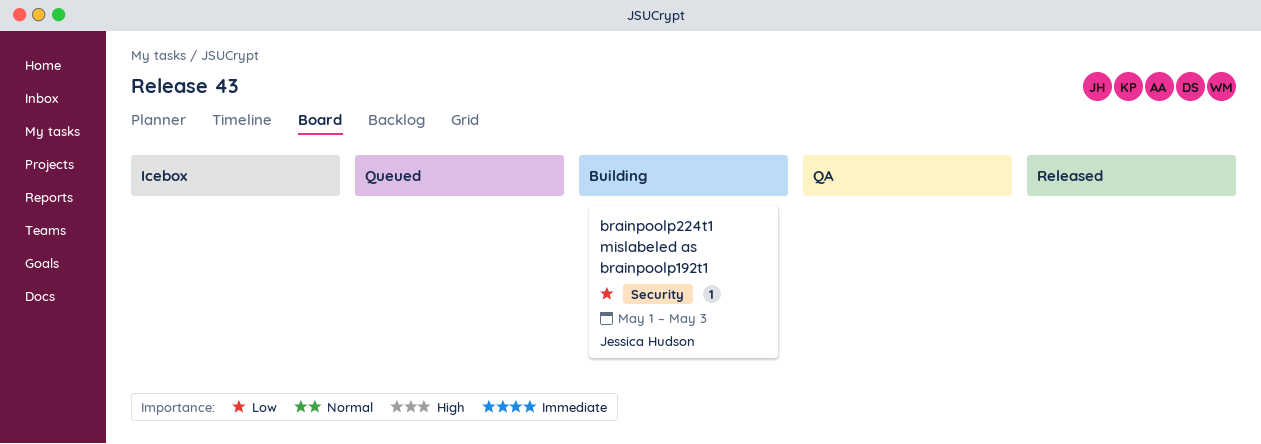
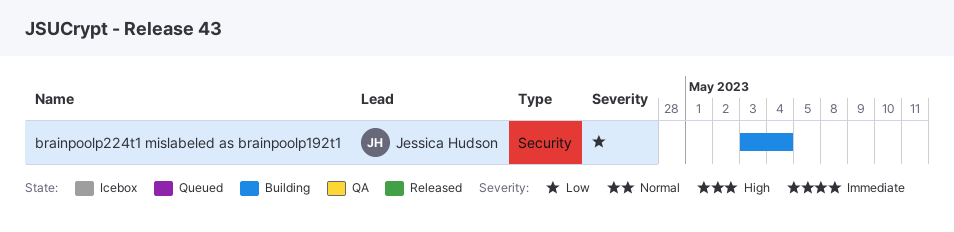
brainpoolp224t1 mislabeled as brainpoolp192t1, start: May 1 -> May 3
brainpoolp224t1 mislabeled as brainpoolp192t1, due: May 3 -> May 4

